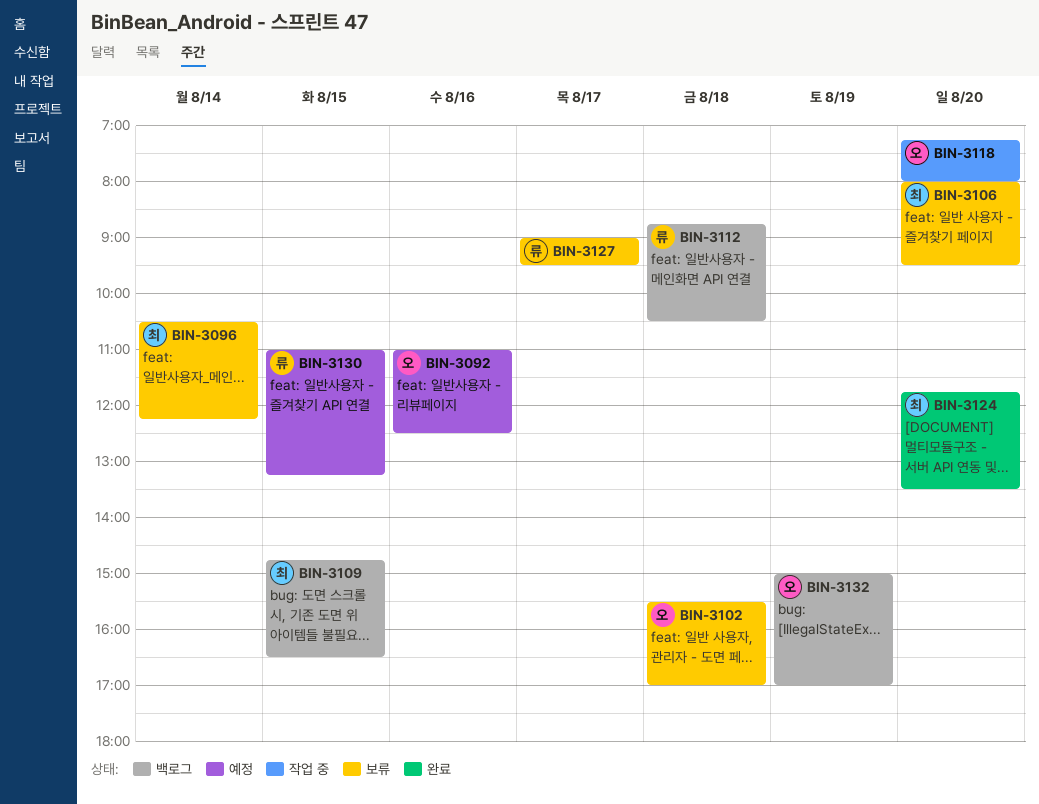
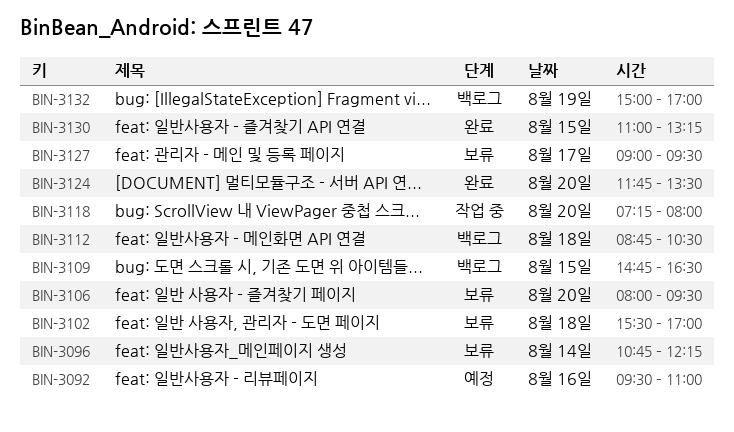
BIN-3092, begins: 11:00 -> 09:30
BIN-3092, ends: 12:30 -> 11:00
BIN-3096, begins: 10:30 -> 10:45
BIN-3130, status: 예정 -> 완료

